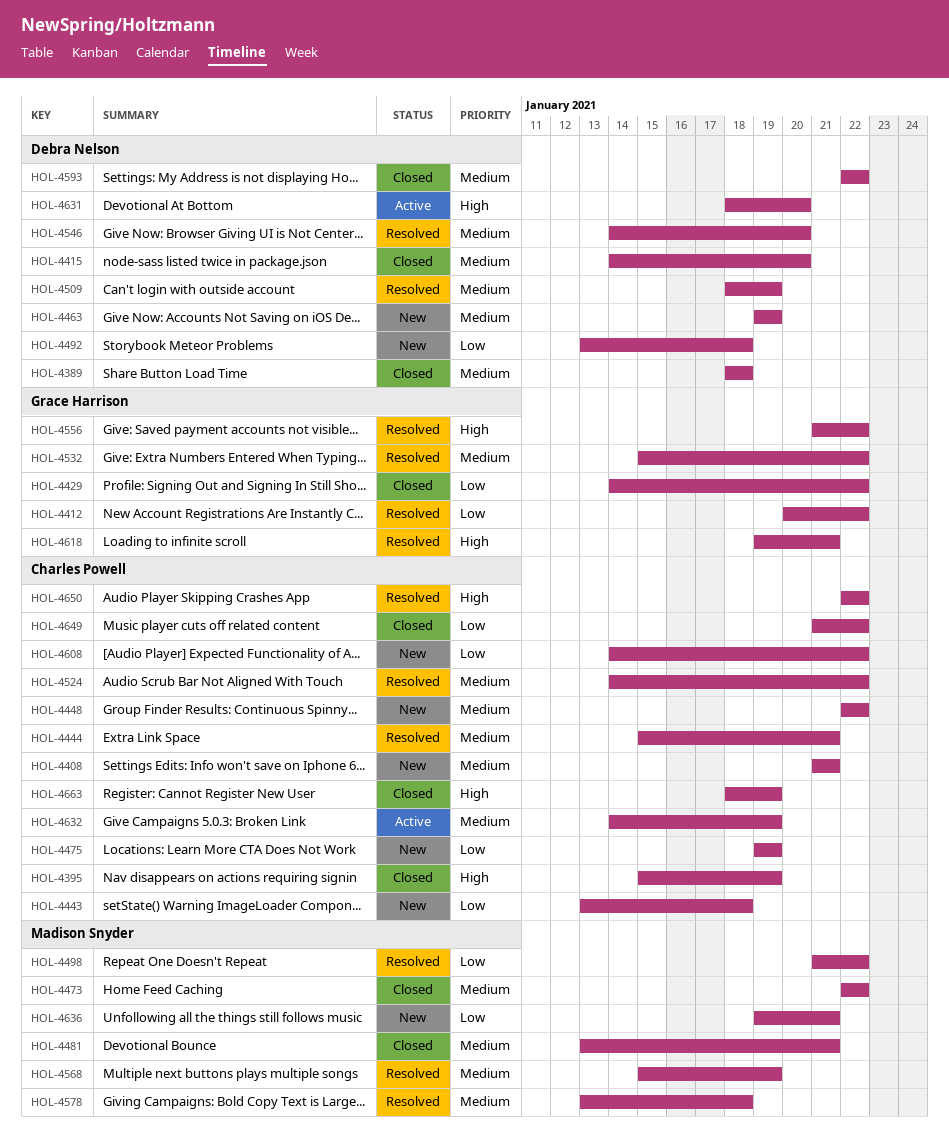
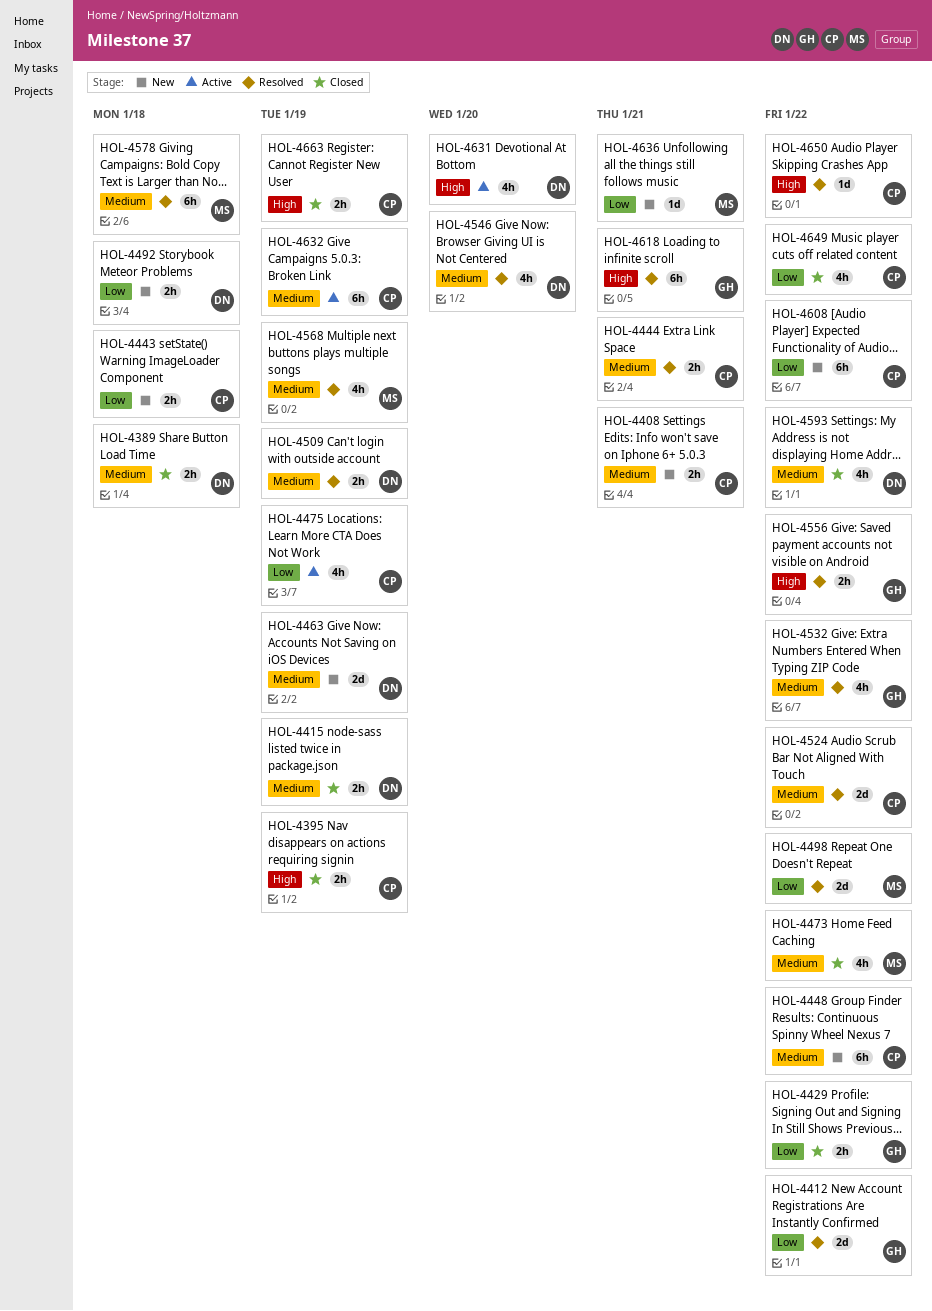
HOL-4415, due: Jan 20 -> Jan 19
HOL-4475, status: New -> Active
HOL-4481: present -> none

